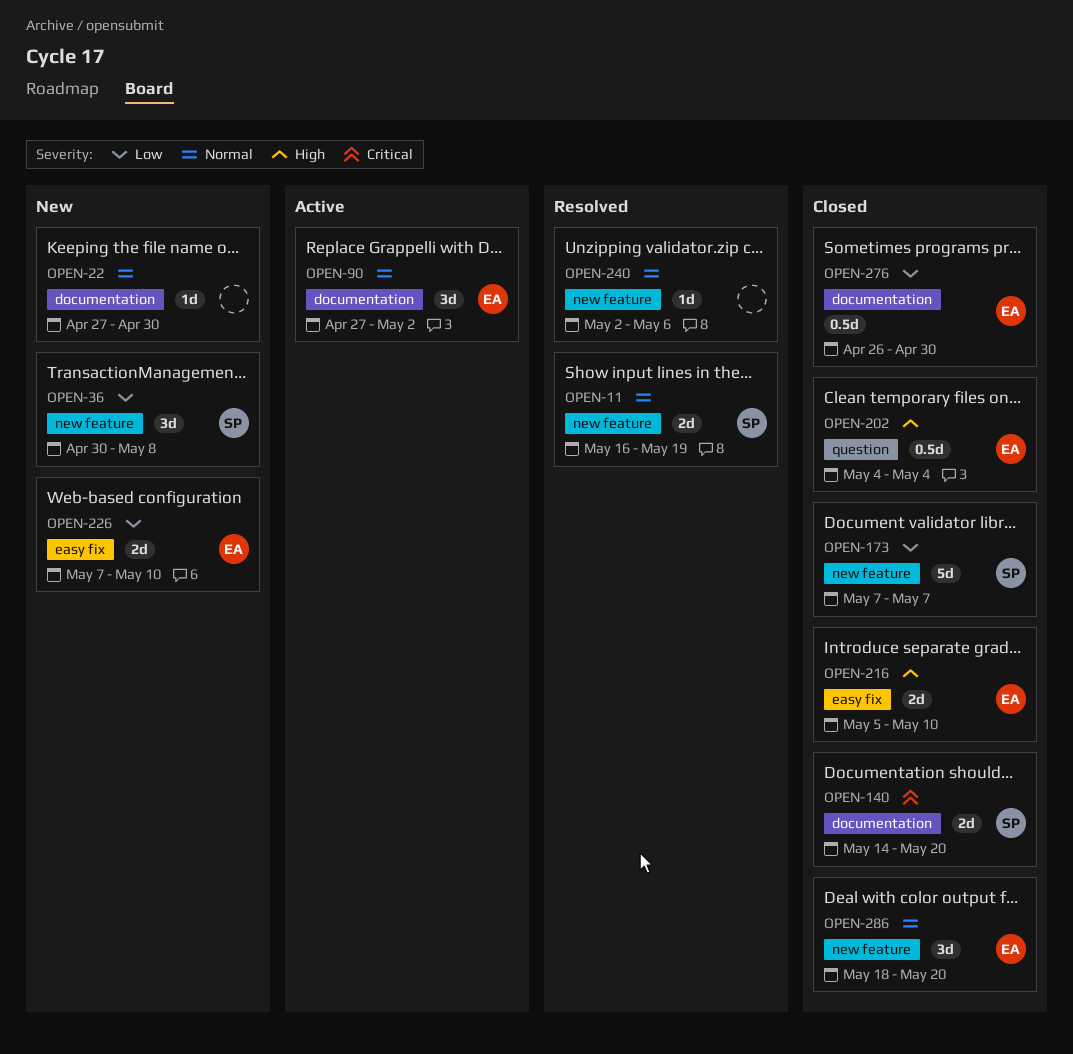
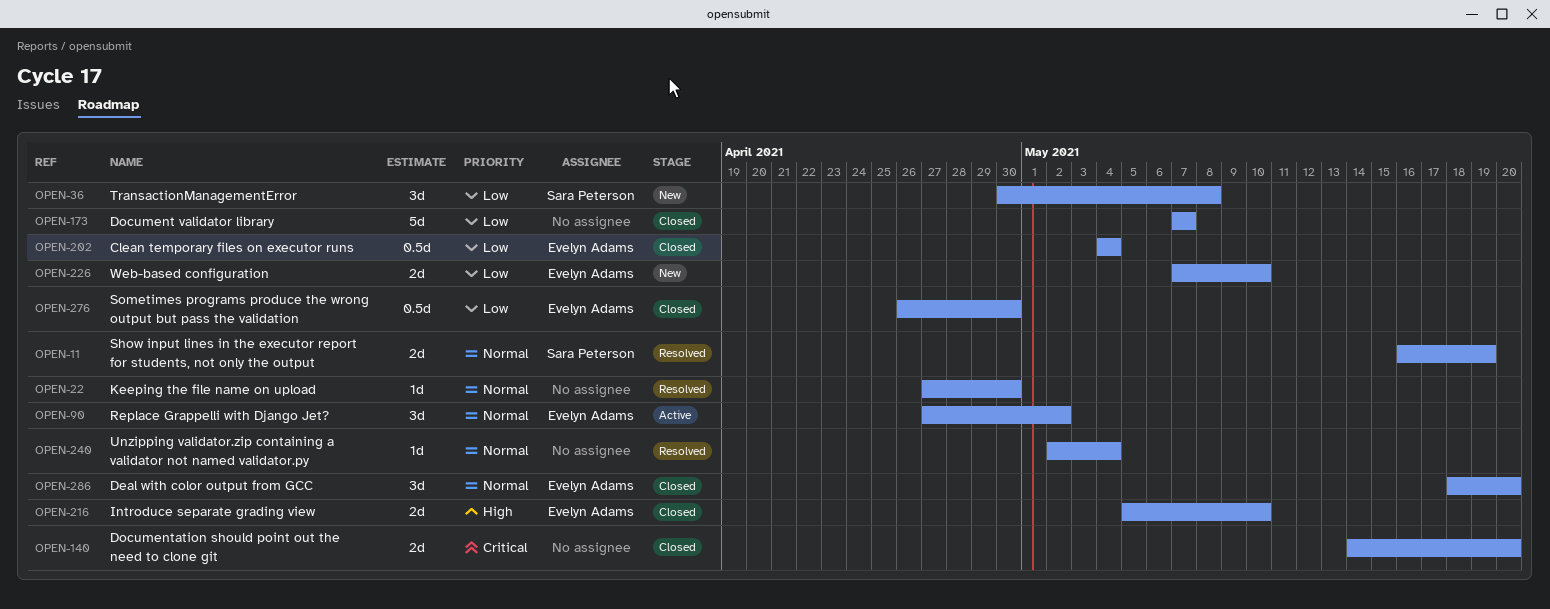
OPEN-22, status: New -> Resolved
OPEN-140, owner: Sara Peterson -> none
OPEN-173, owner: Sara Peterson -> none
OPEN-202, priority: High -> Low
OPEN-240, due: May 6 -> May 4

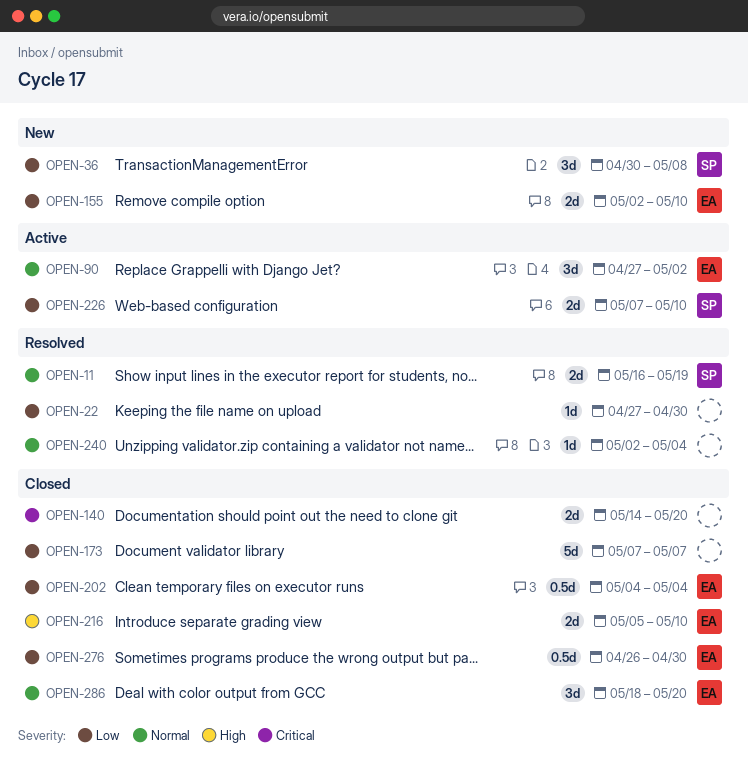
OPEN-22, priority: Normal -> Low
OPEN-155: none -> present
OPEN-226, status: New -> Active
OPEN-226, owner: Evelyn Adams -> Sara Peterson

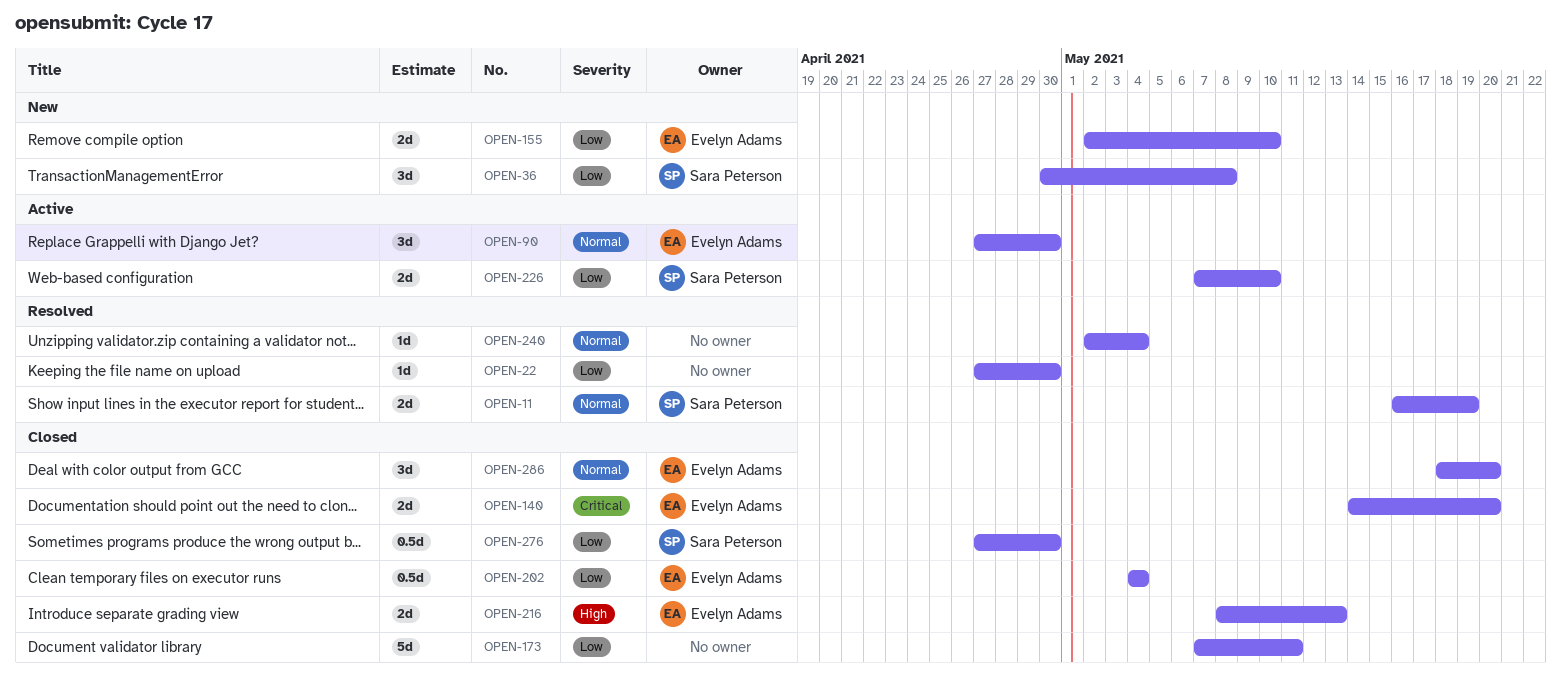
OPEN-90, due: May 2 -> Apr 30
OPEN-140, owner: none -> Evelyn Adams
OPEN-173, due: May 7 -> May 11
OPEN-216, start: May 5 -> May 8
OPEN-216, due: May 10 -> May 13
OPEN-276, owner: Evelyn Adams -> Sara Peterson
OPEN-276, start: Apr 26 -> Apr 27

